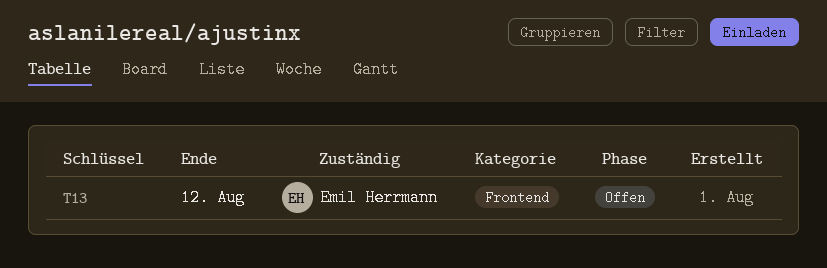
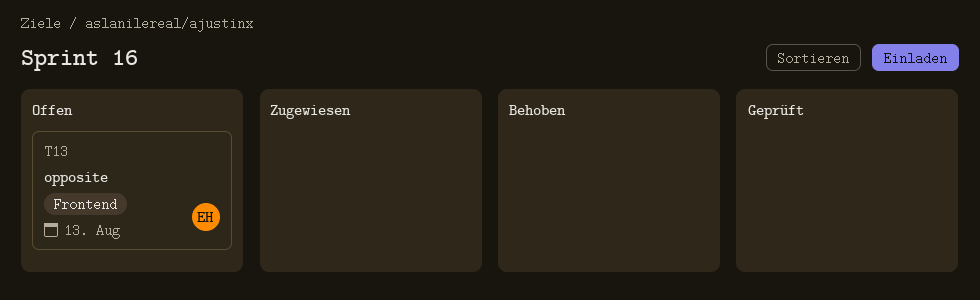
T13, due: Aug 12 -> Aug 13

